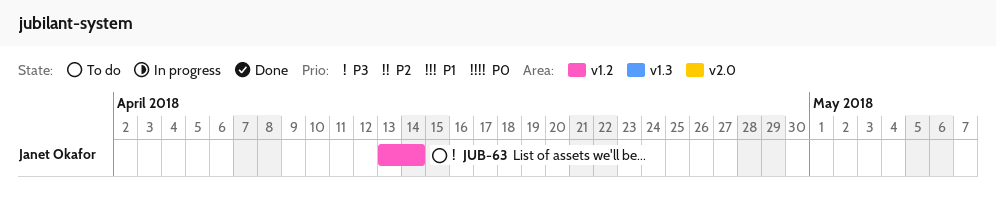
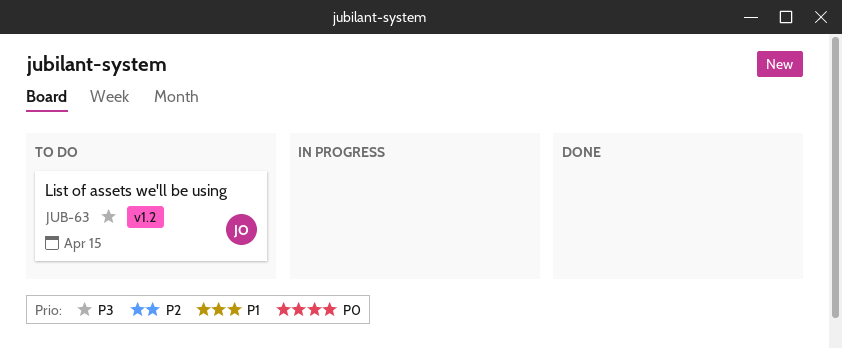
JUB-63, due: Apr 14 -> Apr 15

